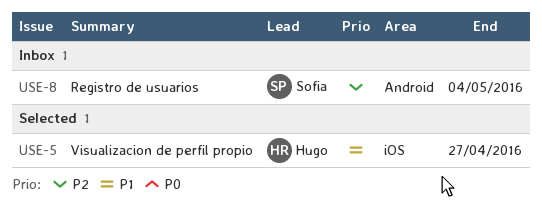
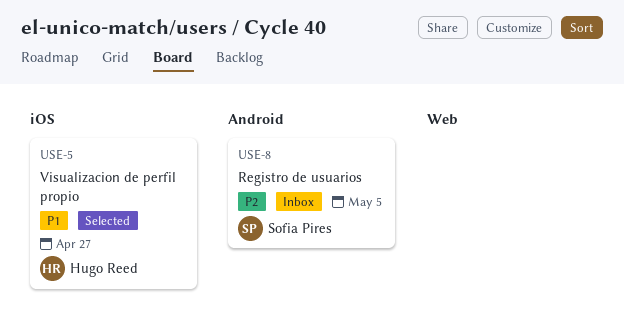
USE-8, due: May 4 -> May 5

